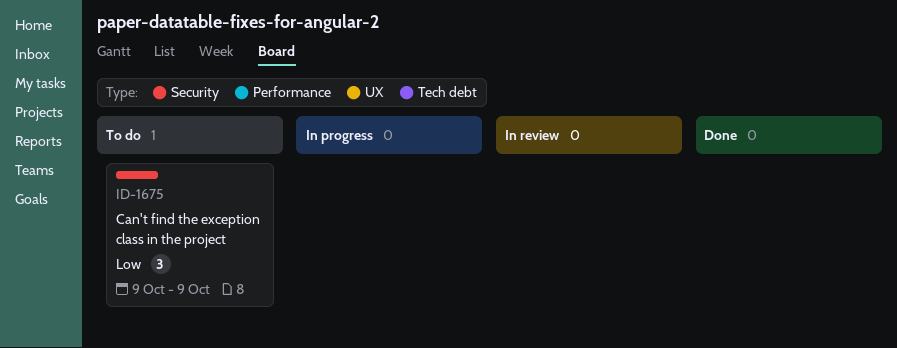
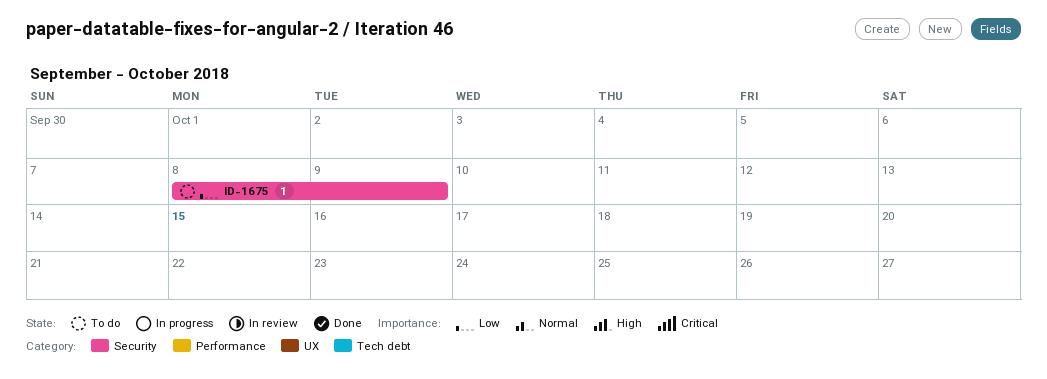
ID-1675, estimate: 3 -> 1
ID-1675, start: Oct 9 -> Oct 8

